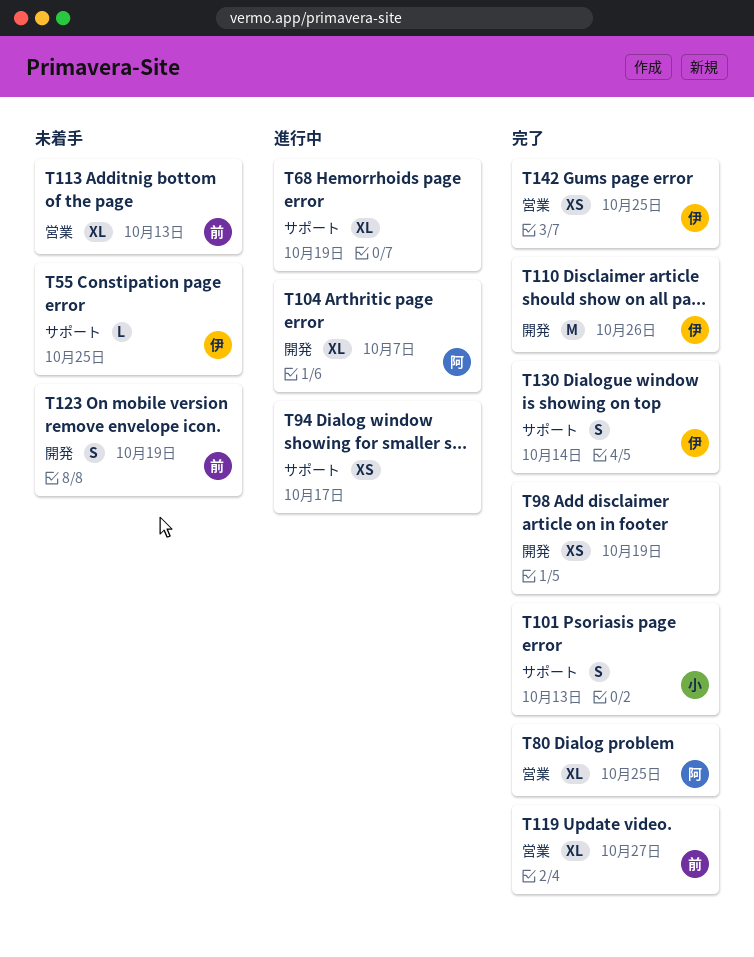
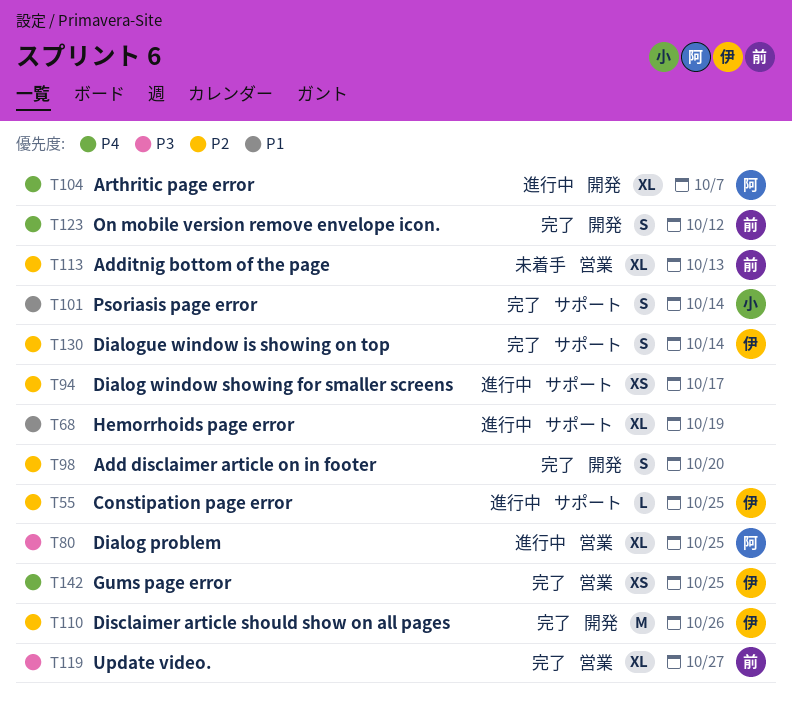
T55, status: 未着手 -> 進行中
T80, status: 完了 -> 進行中
T98, estimate: XS -> S
T98, due: Oct 19 -> Oct 20
T101, due: Oct 13 -> Oct 14
T123, status: 未着手 -> 完了
T123, due: Oct 19 -> Oct 12

